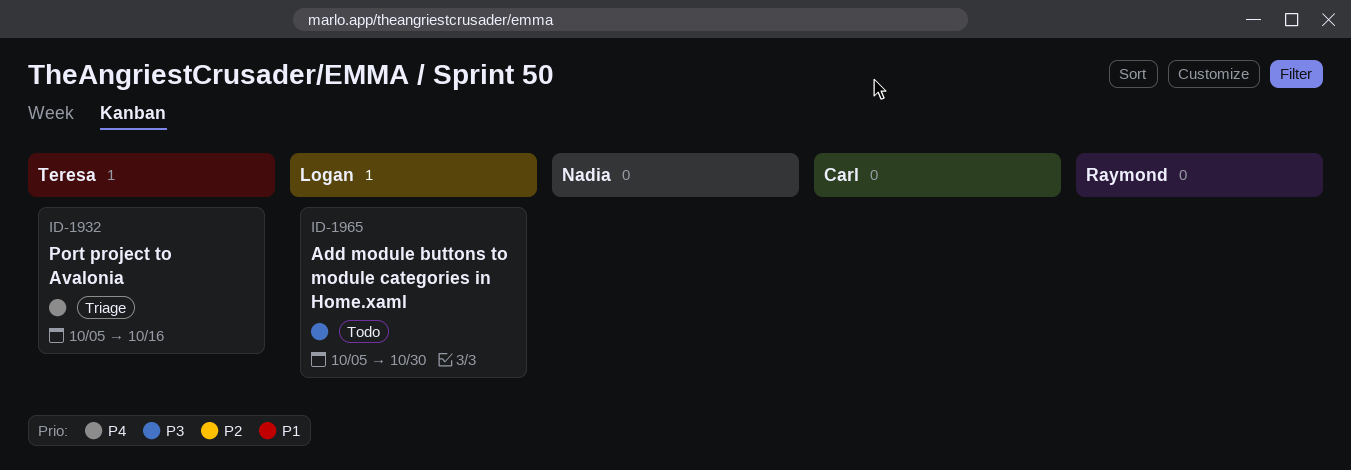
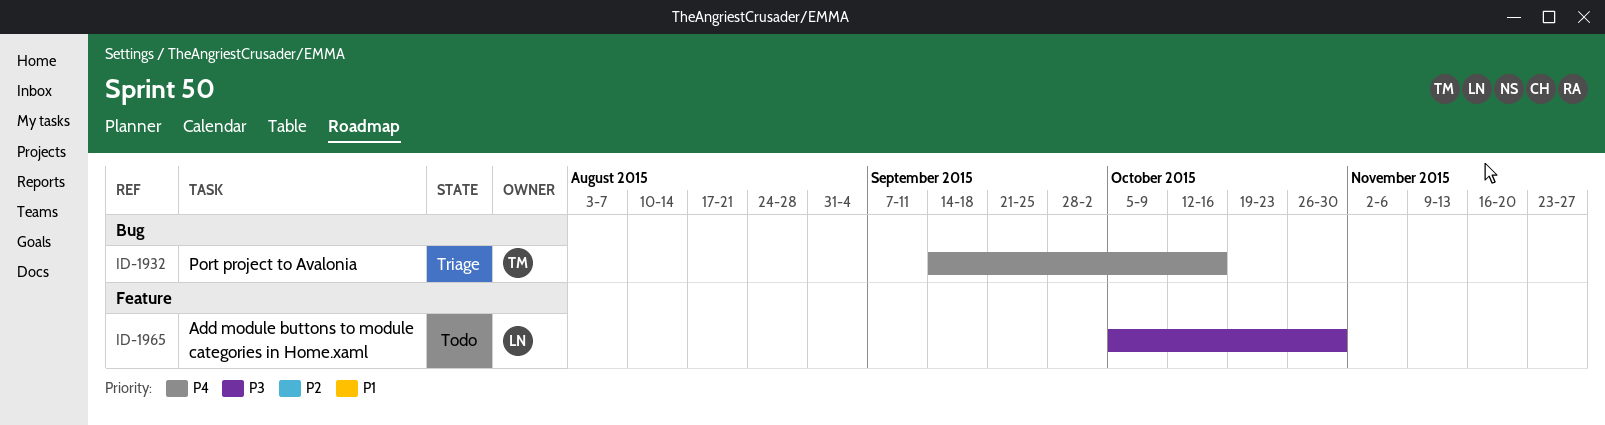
ID-1932, start: Oct 5 -> Sep 14

